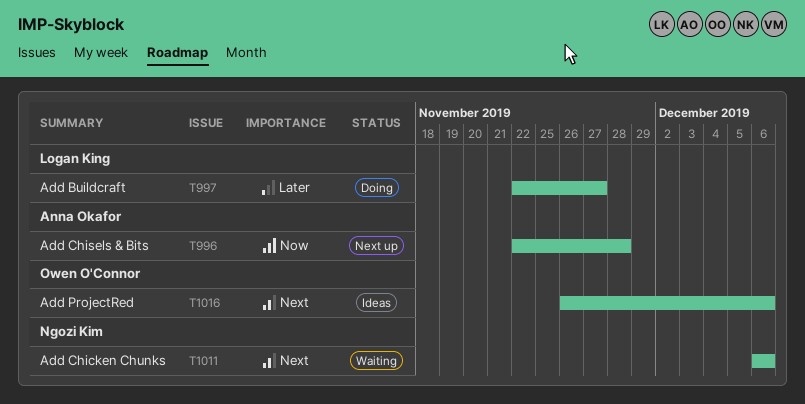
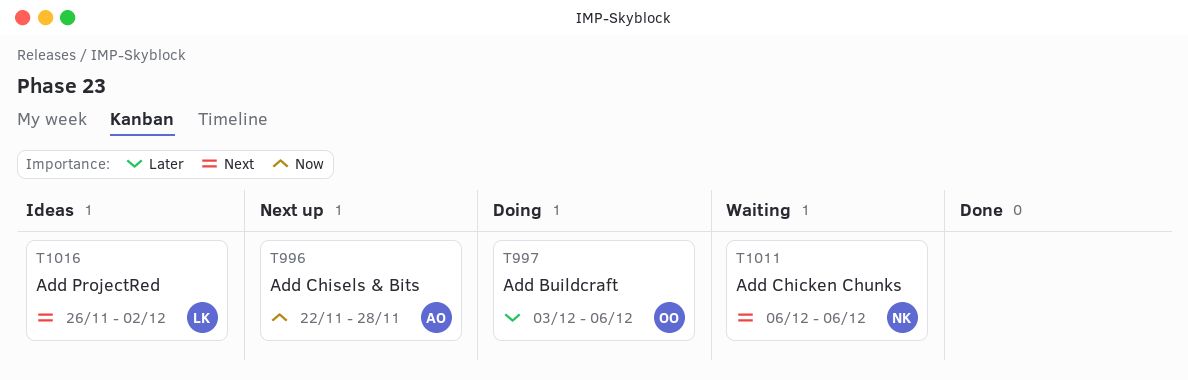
T997, owner: Logan King -> Owen O'Connor
T997, start: Nov 22 -> Dec 3
T997, due: Nov 27 -> Dec 6
T1016, owner: Owen O'Connor -> Logan King
T1016, due: Dec 6 -> Dec 2

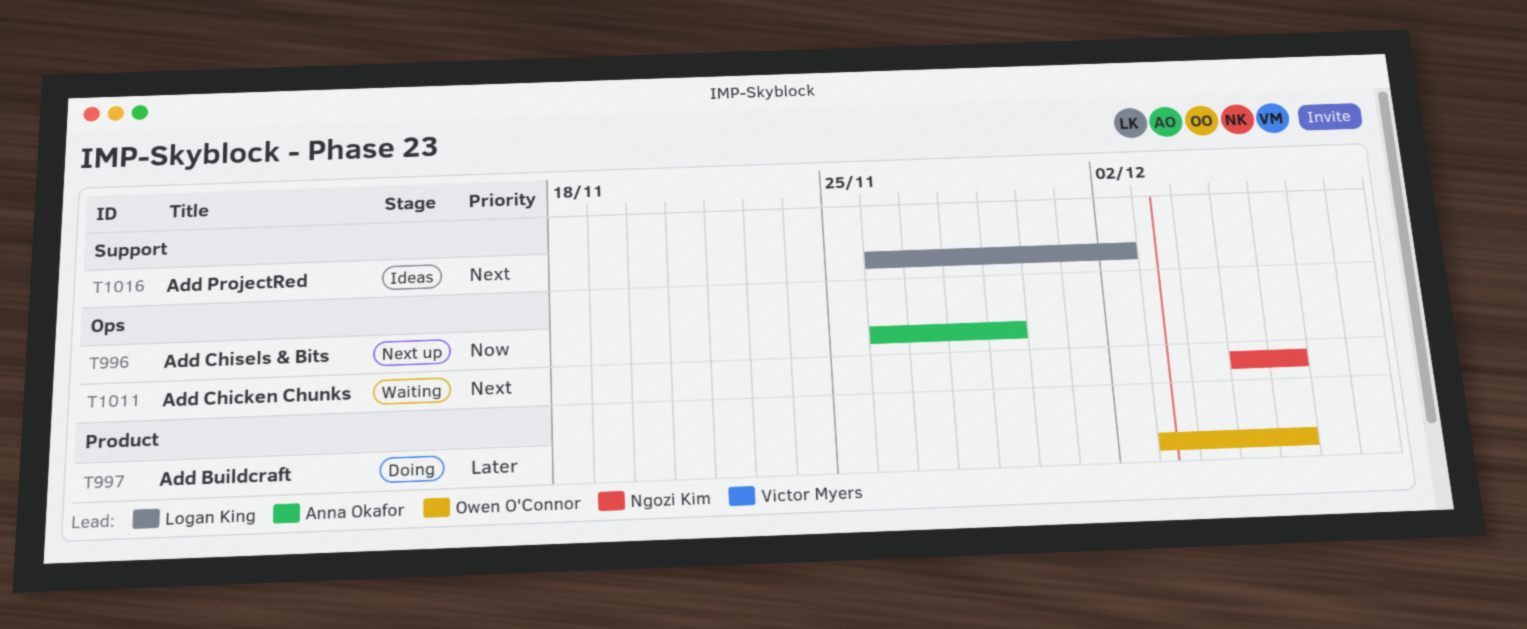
T996, start: Nov 22 -> Nov 26
T996, due: Nov 28 -> Nov 29
T1011, start: Dec 6 -> Dec 5

